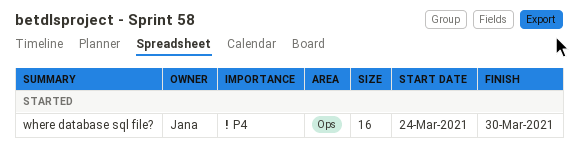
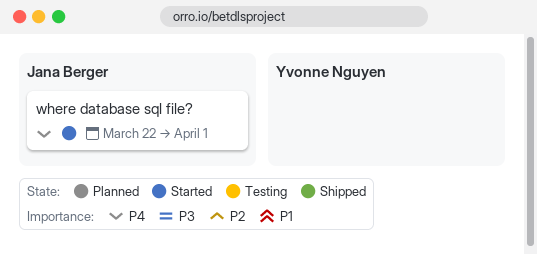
where database sql file?, start: Mar 24 -> Mar 22
where database sql file?, due: Mar 30 -> Apr 1

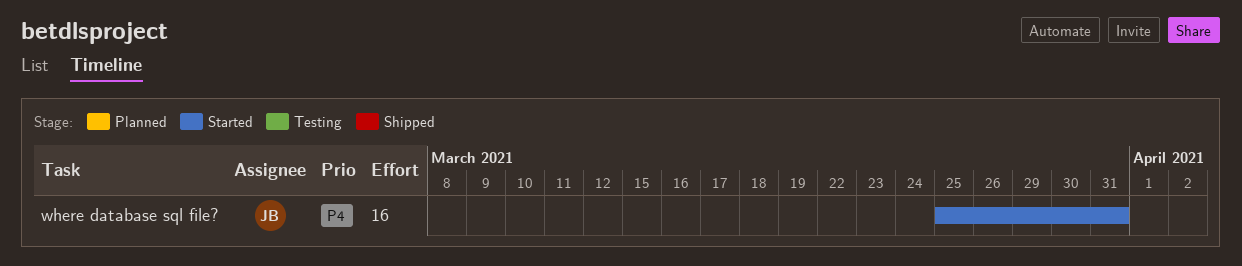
where database sql file?, start: Mar 22 -> Mar 25
where database sql file?, due: Apr 1 -> Mar 31

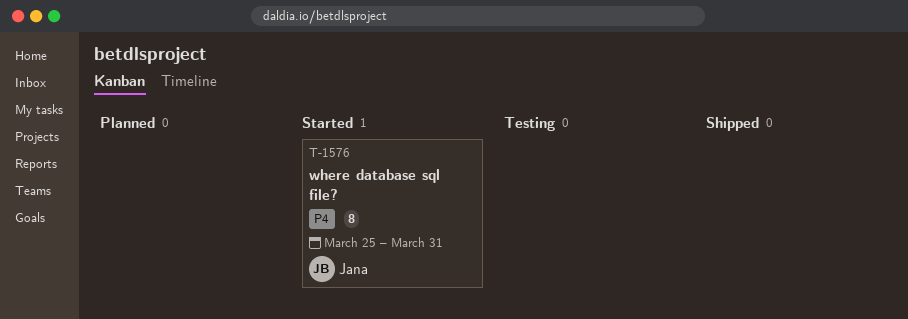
where database sql file?, estimate: 16 -> 8

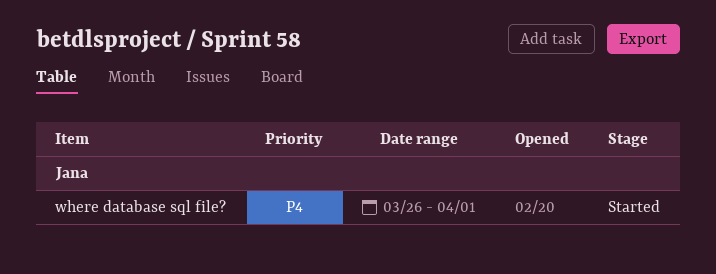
where database sql file?, start: Mar 25 -> Mar 26
where database sql file?, due: Mar 31 -> Apr 1

